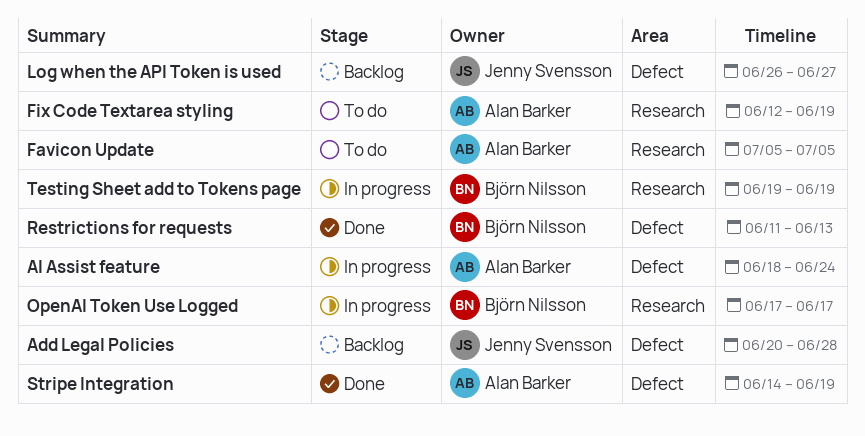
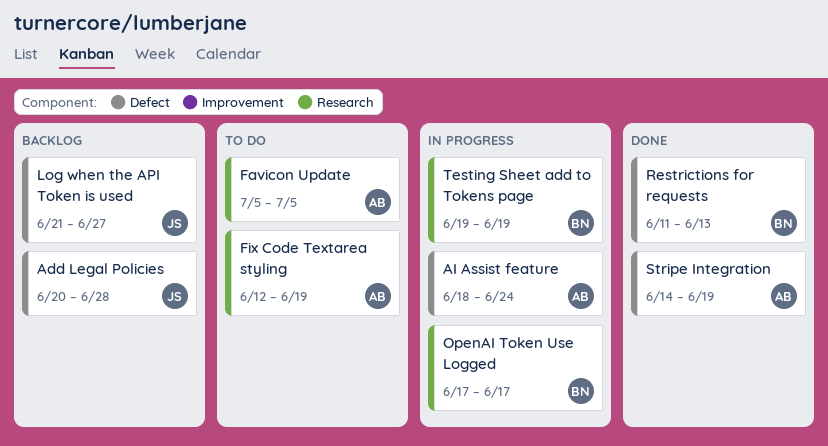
Log when the API Token is used, start: Jun 26 -> Jun 21

